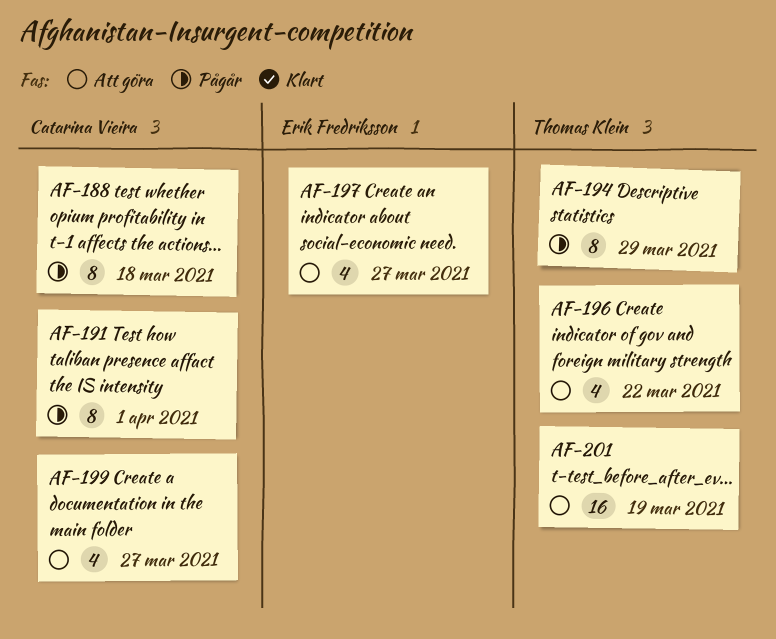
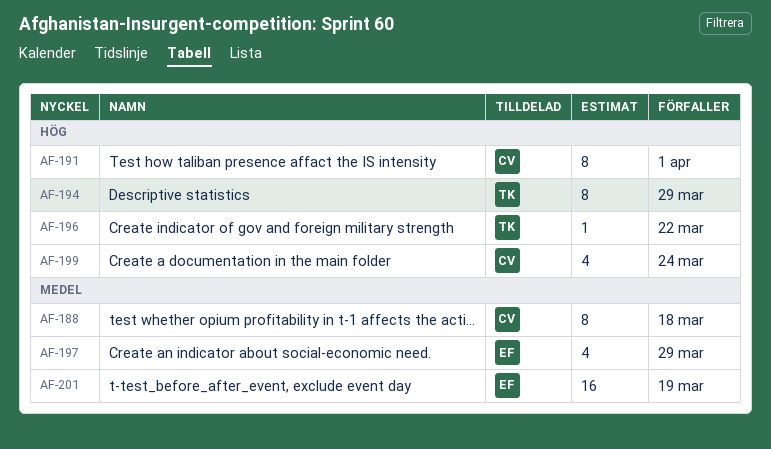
AF-196, estimate: 4 -> 1
AF-197, due: Mar 27 -> Mar 29
AF-199, due: Mar 27 -> Mar 24
AF-201, owner: Thomas Klein -> Erik Fredriksson

